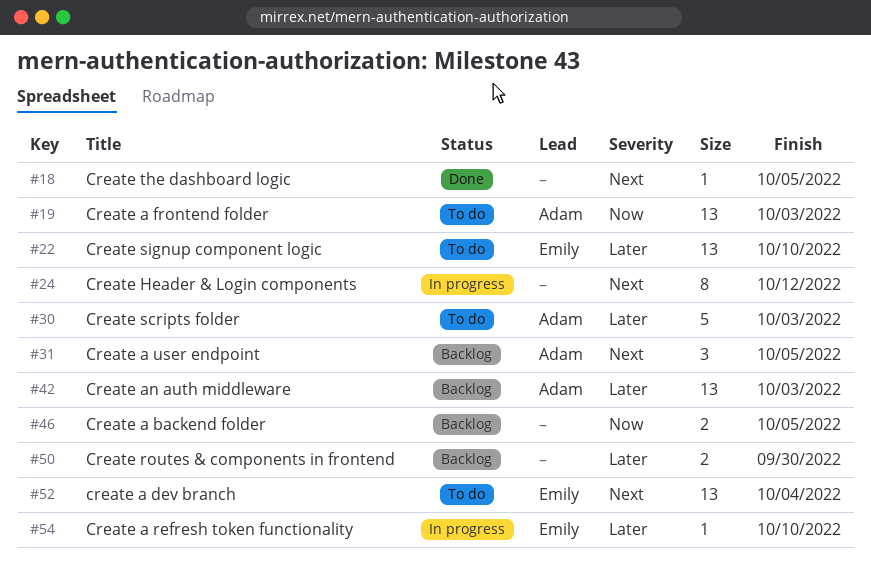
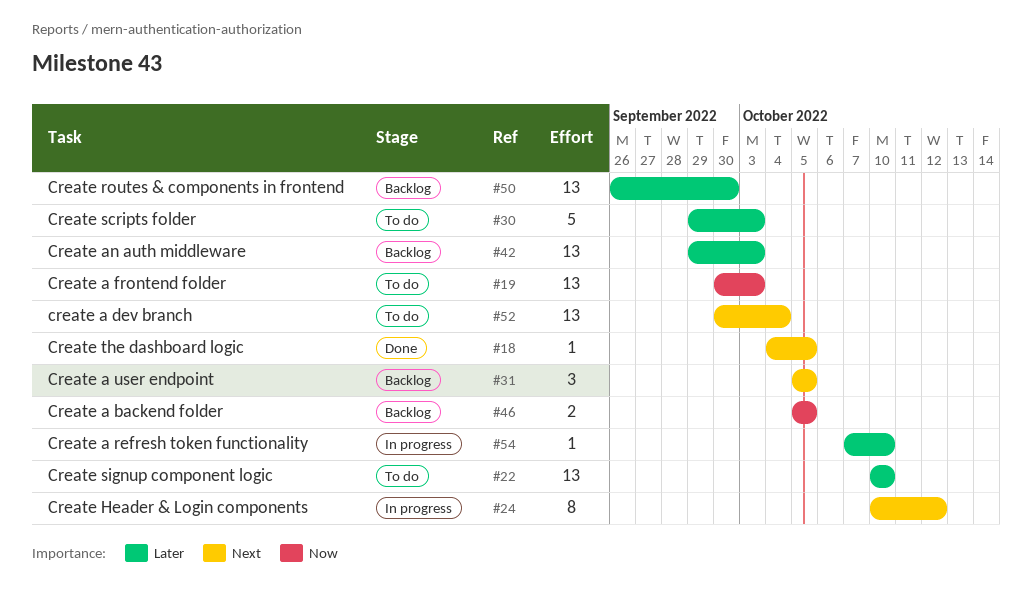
#50, estimate: 2 -> 13

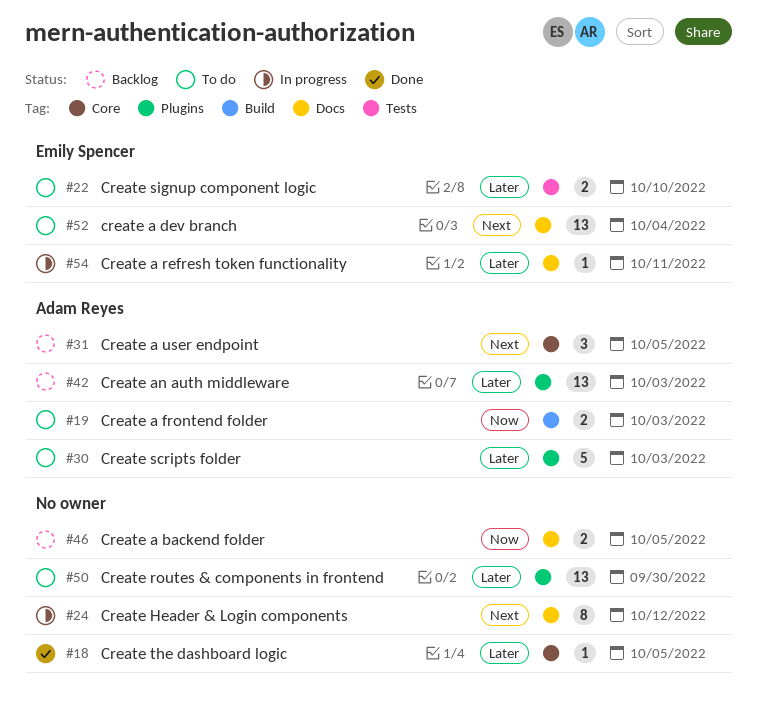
#18, priority: Next -> Later
#19, estimate: 13 -> 2
#22, estimate: 13 -> 2
#50, status: Backlog -> To do
#54, due: Oct 10 -> Oct 11

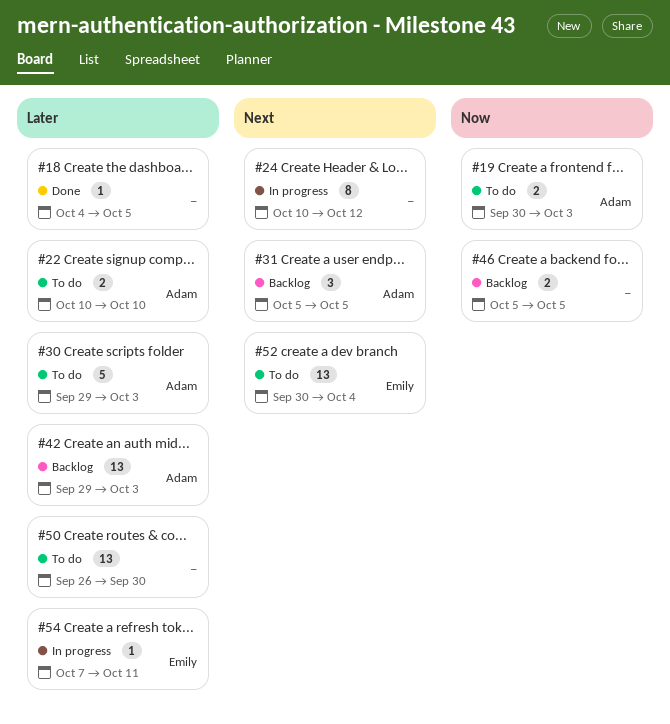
#22, owner: Emily Spencer -> Adam Reyes

